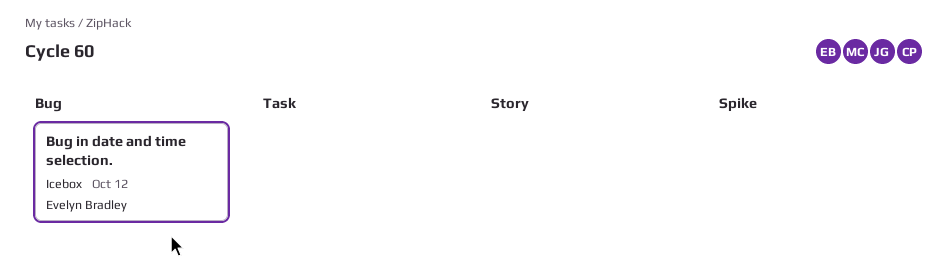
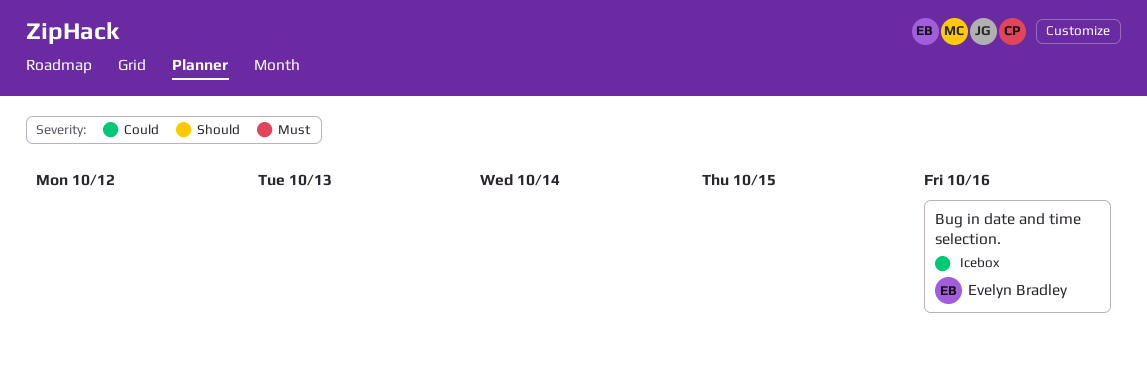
Bug in date and time selection., due: Oct 12 -> Oct 16

